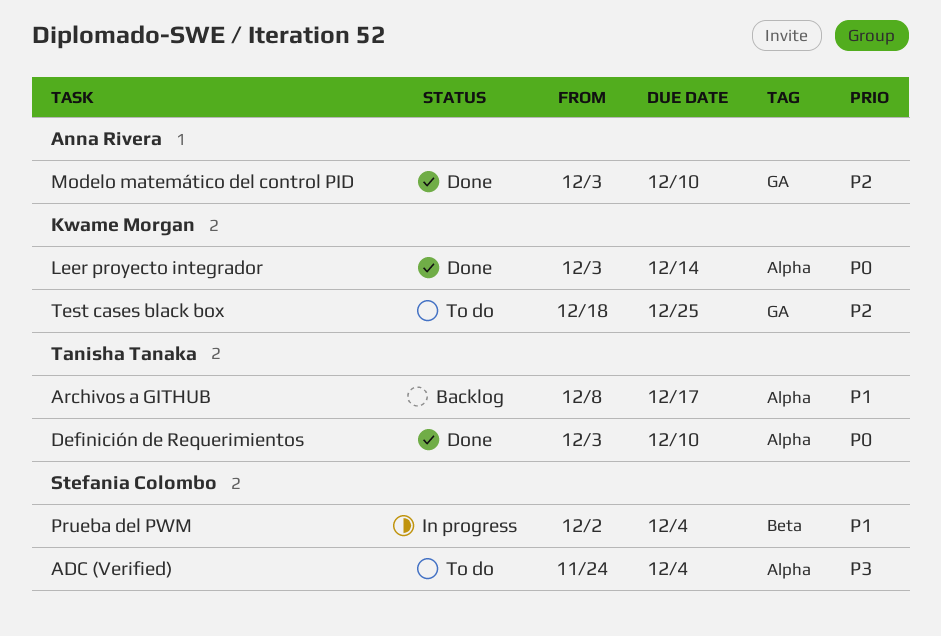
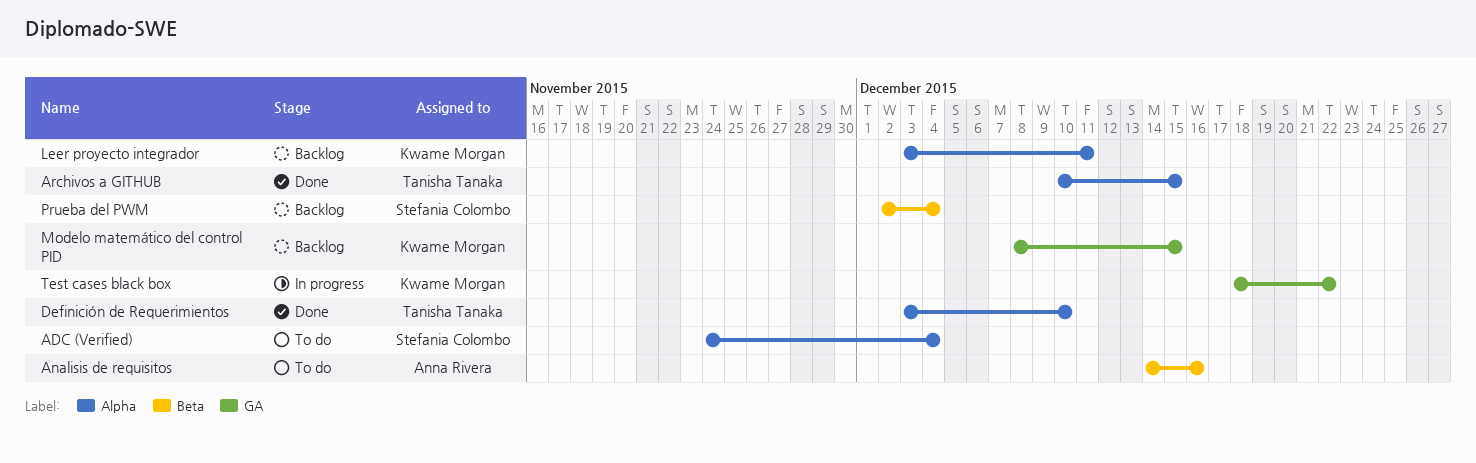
Analisis de requisitos: none -> present
Archivos a GITHUB, status: Backlog -> Done
Archivos a GITHUB, start: Dec 8 -> Dec 10
Archivos a GITHUB, due: Dec 17 -> Dec 15
Leer proyecto integrador, status: Done -> Backlog
Leer proyecto integrador, due: Dec 14 -> Dec 11
Modelo matemático del control PID, status: Done -> Backlog
Modelo matemático del control PID, owner: Anna Rivera -> Kwame Morgan
Modelo matemático del control PID, start: Dec 3 -> Dec 8
Modelo matemático del control PID, due: Dec 10 -> Dec 15
Prueba del PWM, status: In progress -> Backlog
Test cases black box, status: To do -> In progress
Test cases black box, due: Dec 25 -> Dec 22

